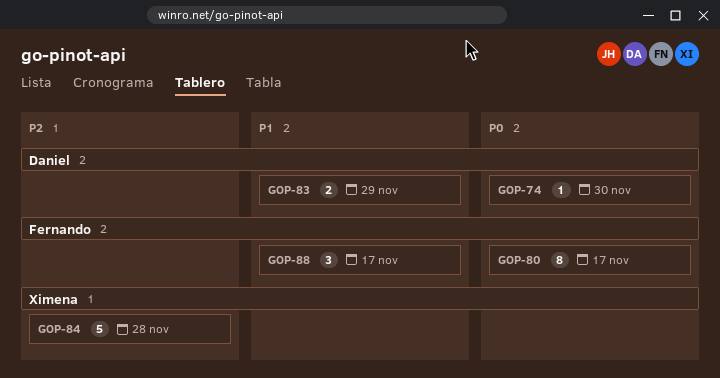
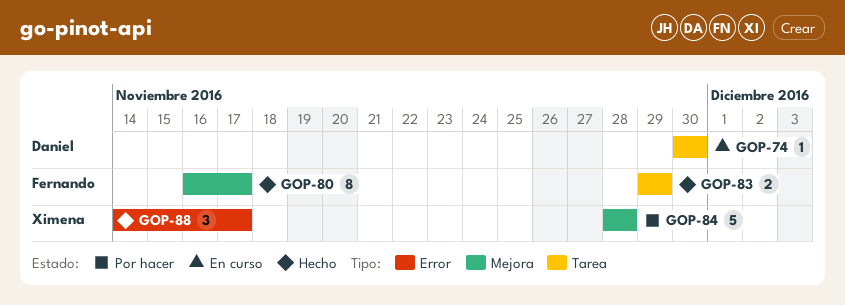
GOP-83, owner: Daniel -> Fernando
GOP-88, owner: Fernando -> Ximena

